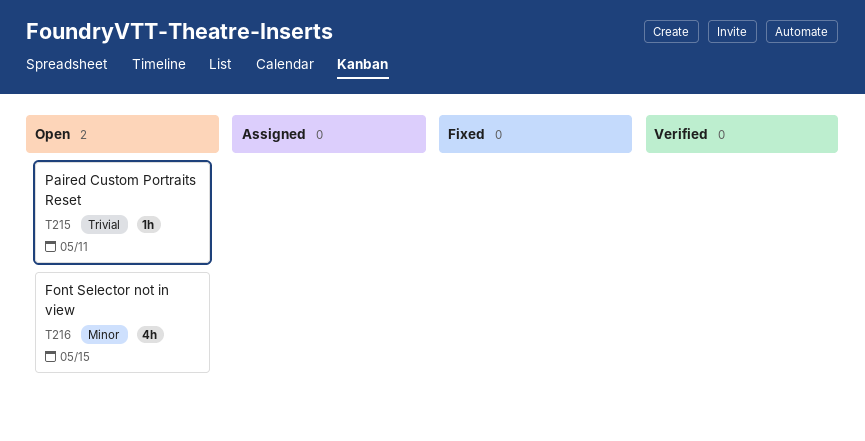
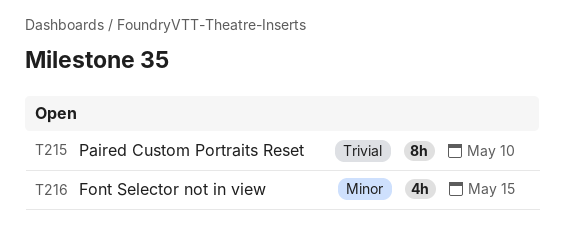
T215, estimate: 1h -> 8h
T215, due: May 11 -> May 10

